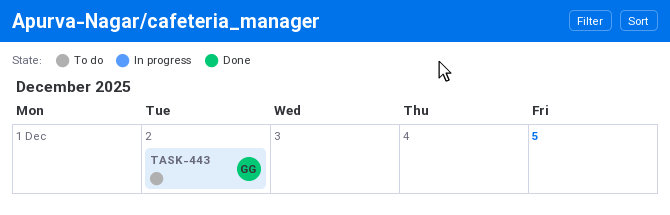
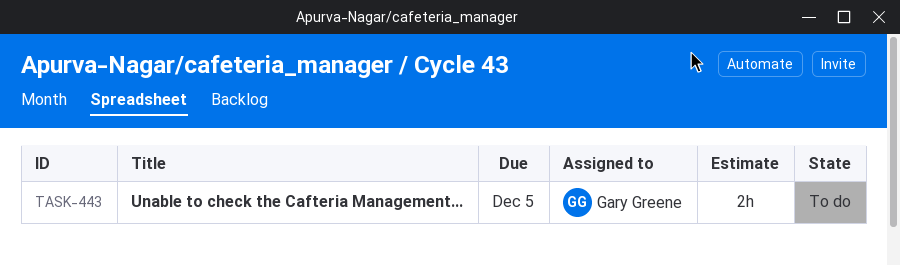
TASK-443, due: Dec 2 -> Dec 5

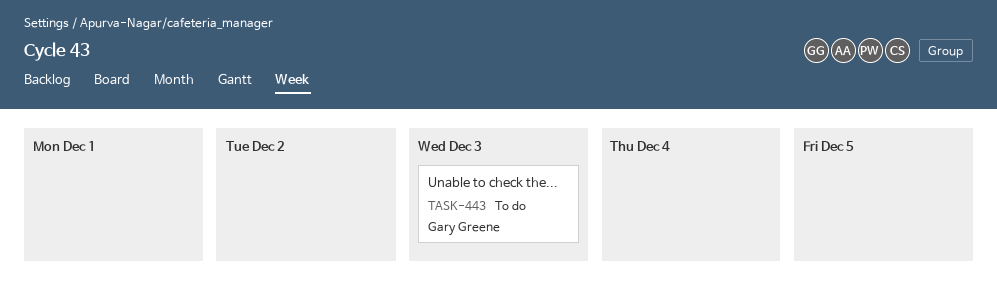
TASK-443, due: Dec 5 -> Dec 3

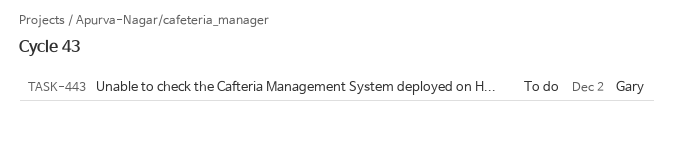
TASK-443, due: Dec 3 -> Dec 2

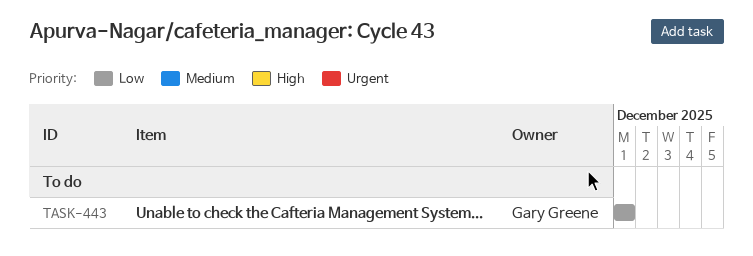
TASK-443, due: Dec 2 -> Dec 1

